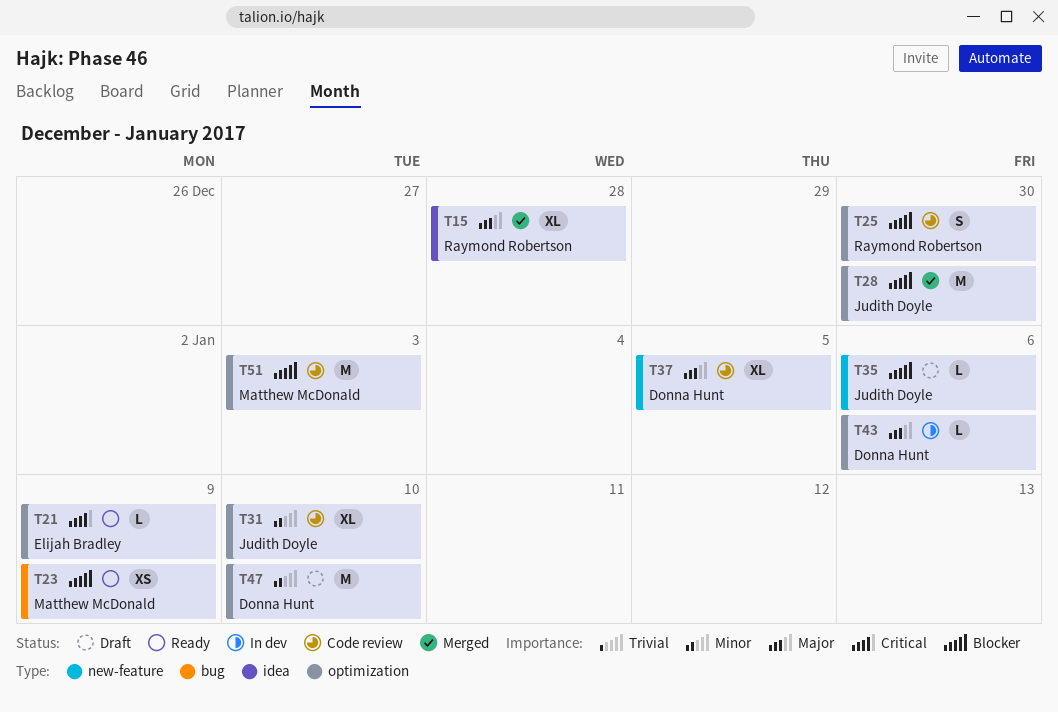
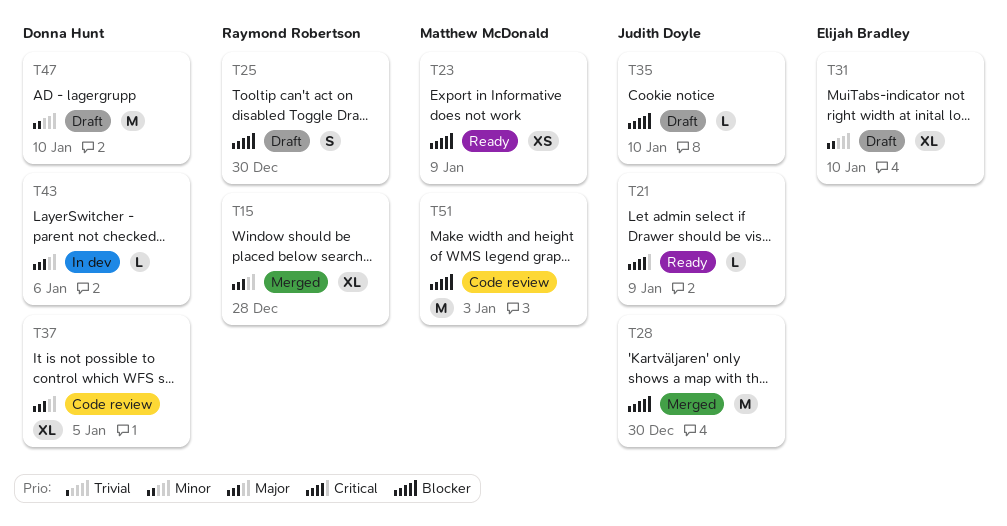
T21, owner: Elijah Bradley -> Judith Doyle
T25, status: Code review -> Draft
T31, status: Code review -> Draft
T31, owner: Judith Doyle -> Elijah Bradley
T35, due: Jan 6 -> Jan 10

